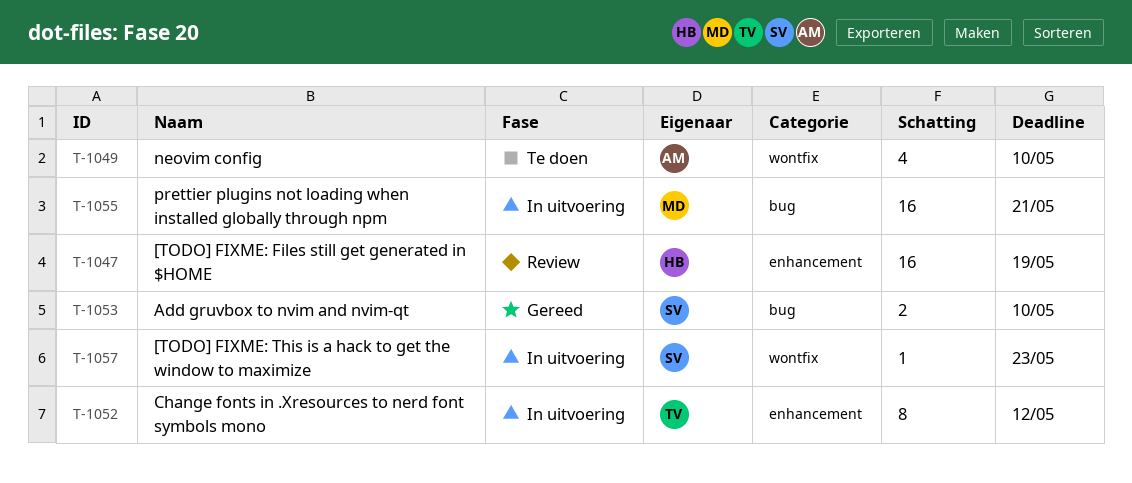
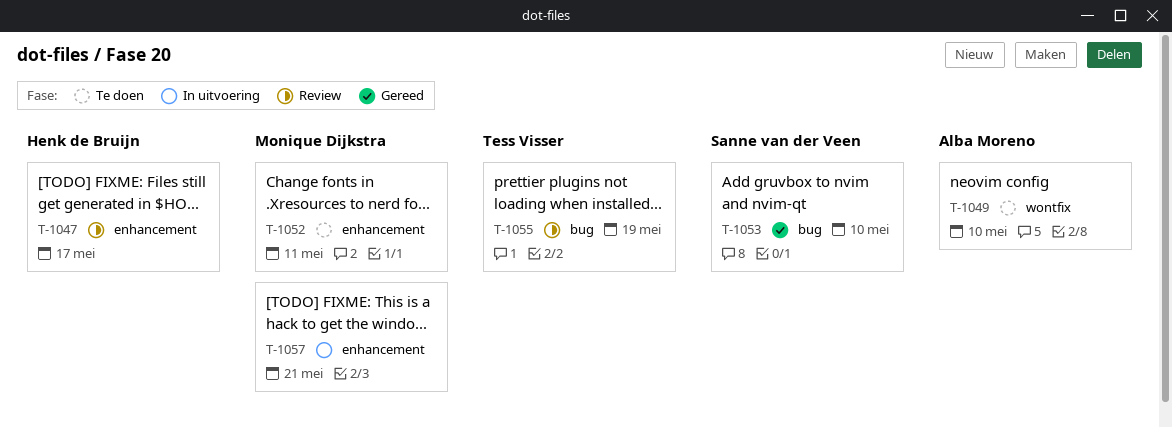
T-1047, due: May 19 -> May 17
T-1052, status: In uitvoering -> Te doen
T-1052, owner: Tess Visser -> Monique Dijkstra
T-1052, due: May 12 -> May 11
T-1055, status: In uitvoering -> Review
T-1055, owner: Monique Dijkstra -> Tess Visser
T-1055, due: May 21 -> May 19
T-1057, owner: Sanne van der Veen -> Monique Dijkstra
T-1057, label: wontfix -> enhancement
T-1057, due: May 23 -> May 21

